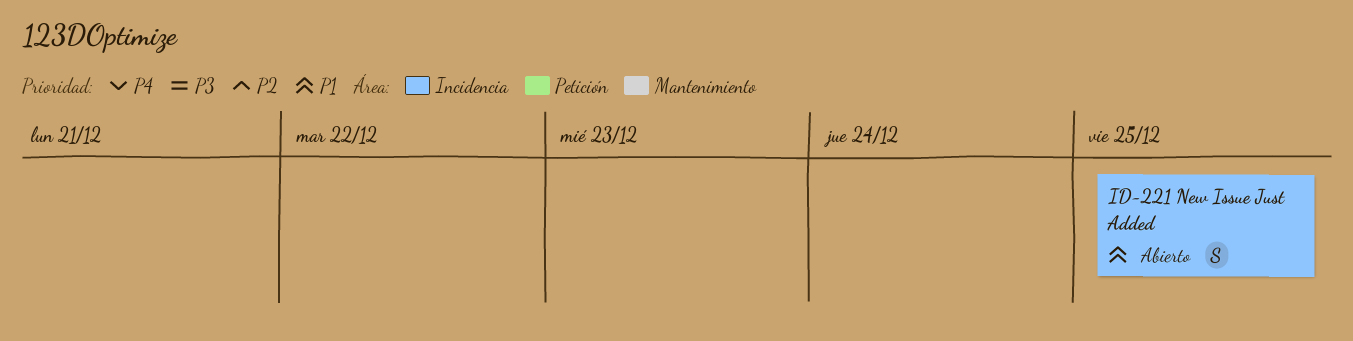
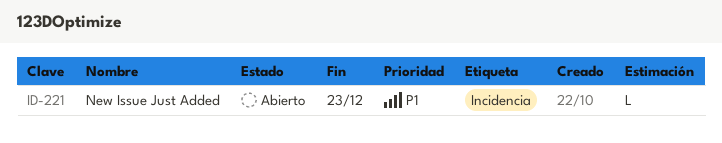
ID-221, estimate: S -> L
ID-221, due: Dec 25 -> Dec 23

